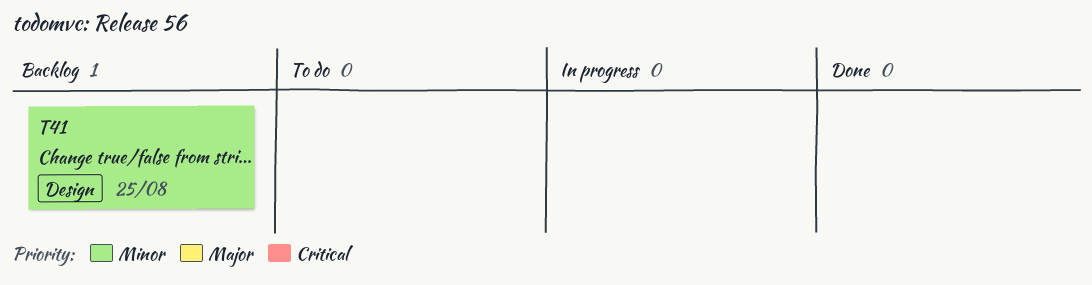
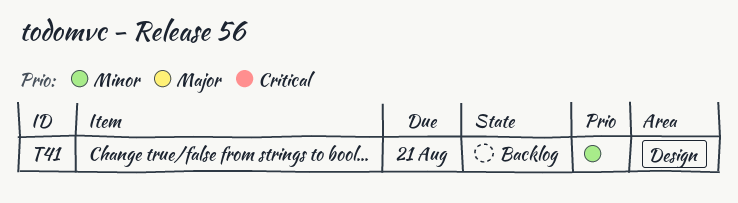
T41, due: Aug 25 -> Aug 21

